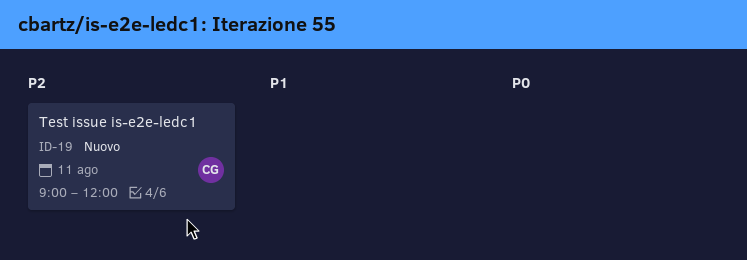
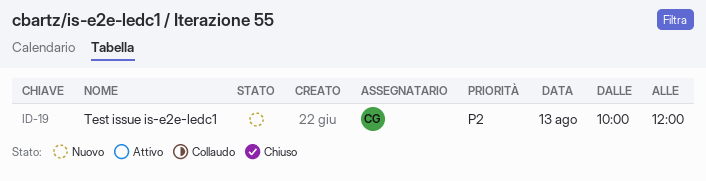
ID-19, day: Aug 11 -> Aug 13
ID-19, begins: 09:00 -> 10:00

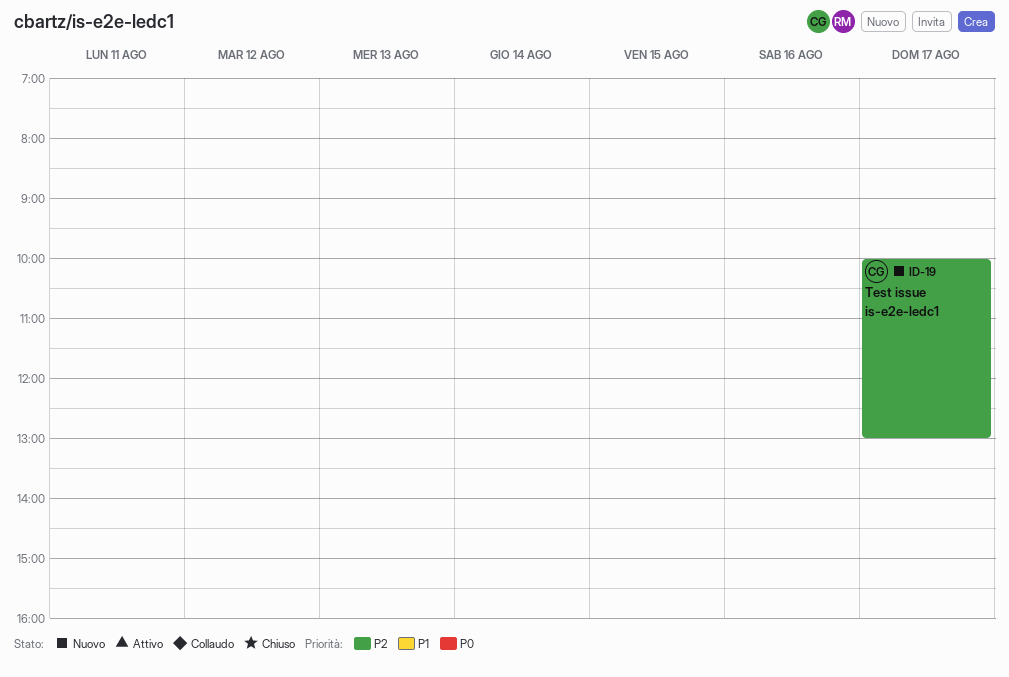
ID-19, day: Aug 13 -> Aug 17
ID-19, ends: 12:00 -> 13:00

